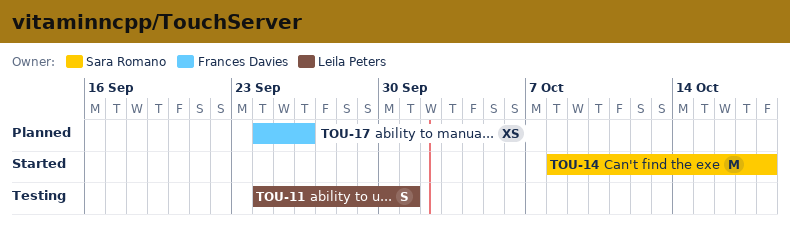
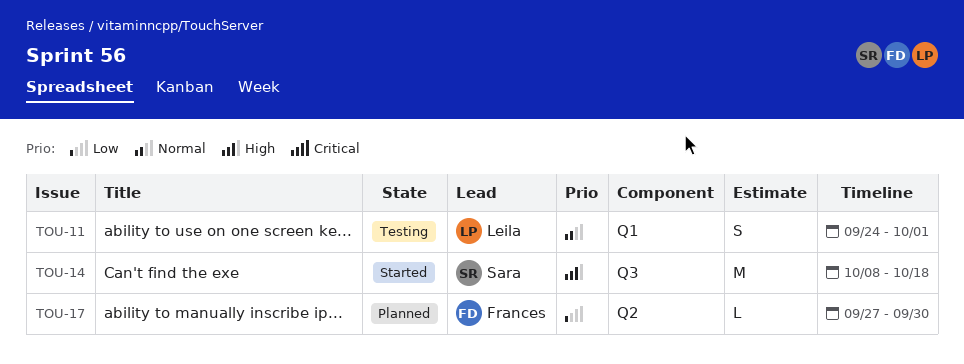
TOU-17, estimate: XS -> L
TOU-17, start: Sep 24 -> Sep 27
TOU-17, due: Sep 26 -> Sep 30

